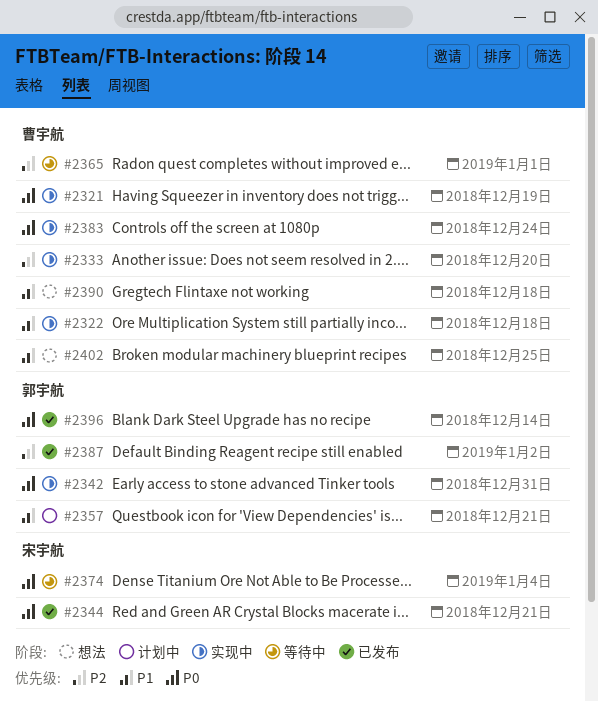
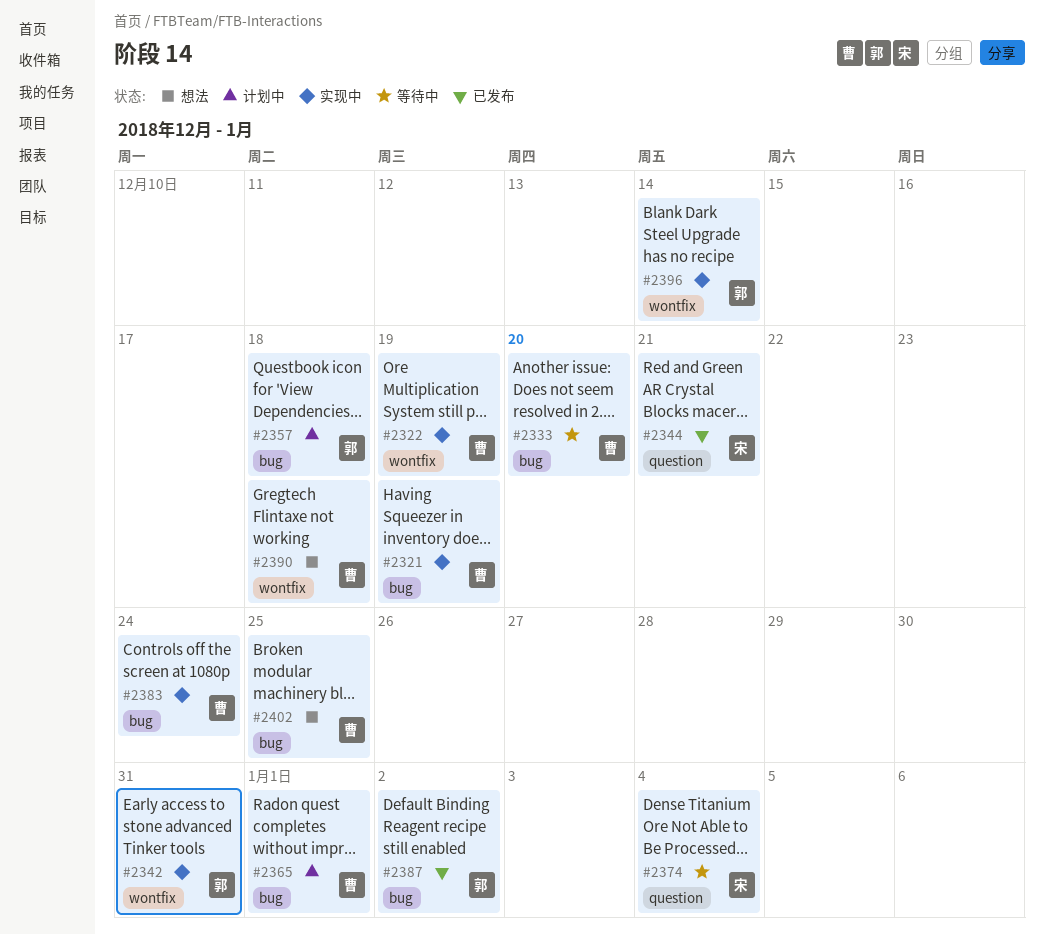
#2322, due: Dec 18 -> Dec 19
#2333, status: 实现中 -> 等待中
#2357, due: Dec 21 -> Dec 18
#2365, status: 等待中 -> 计划中
#2396, status: 已发布 -> 实现中

